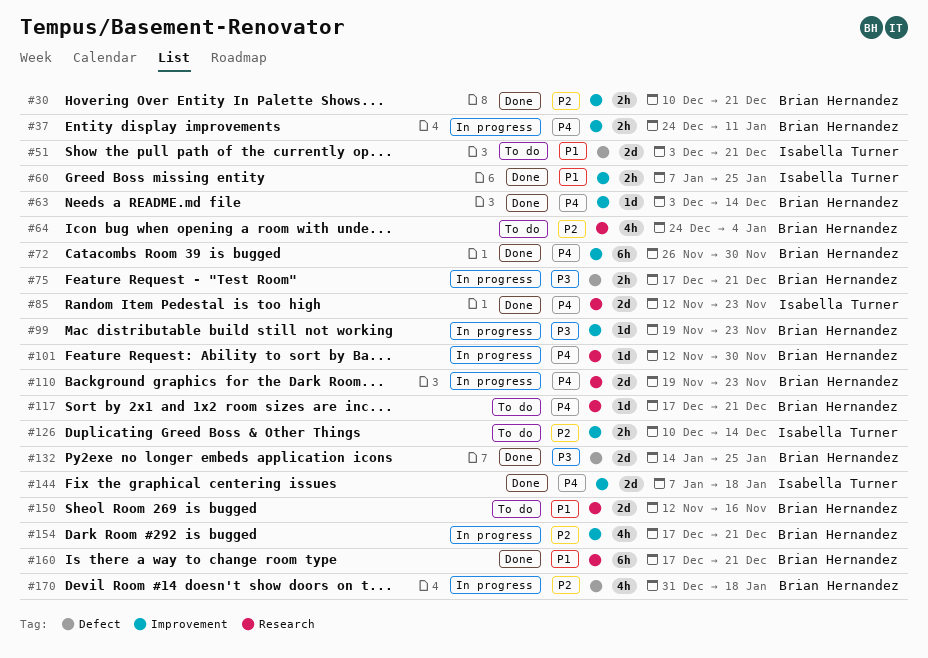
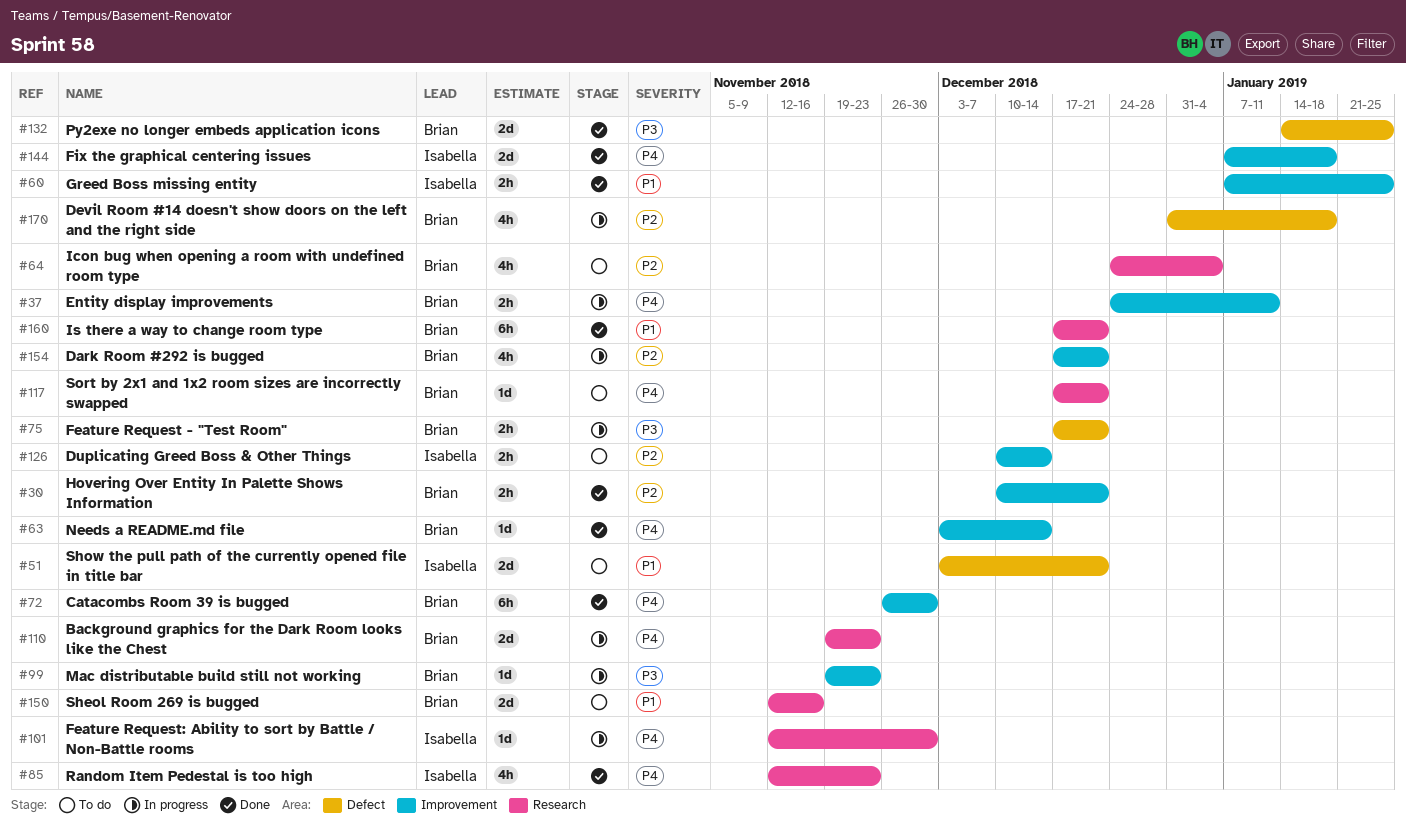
#85, estimate: 2d -> 4h
#101, owner: Brian Hernandez -> Isabella Turner

